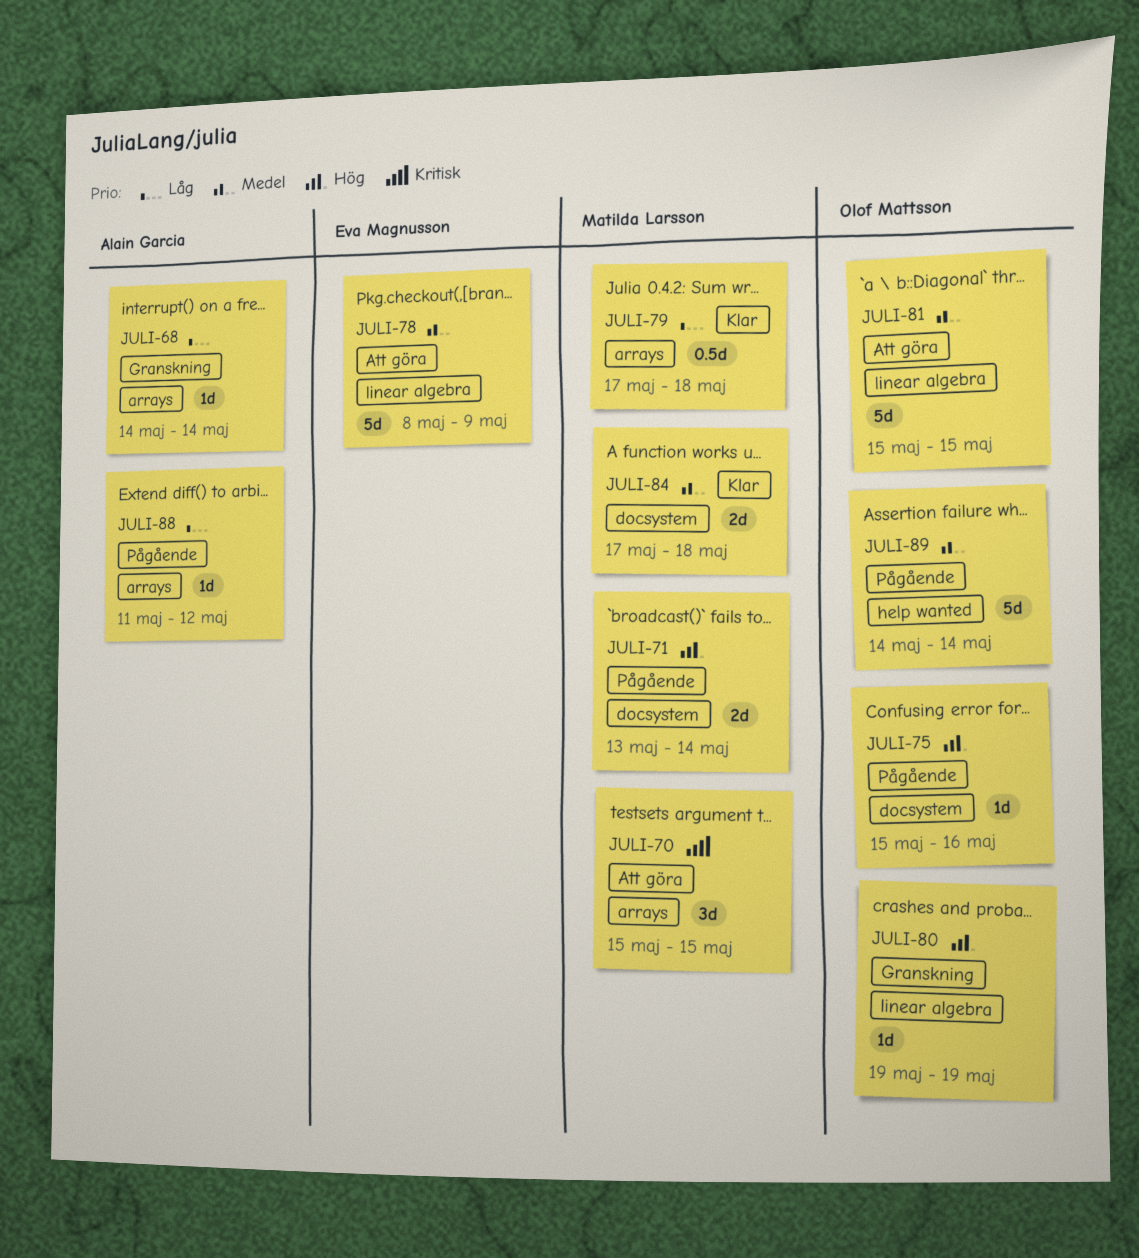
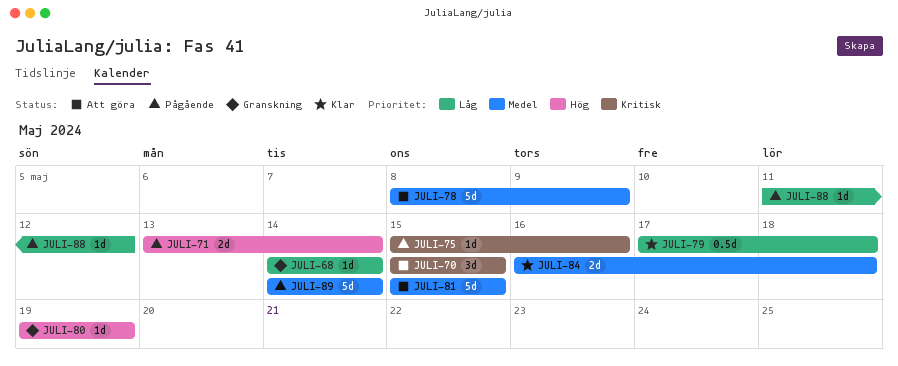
JULI-75, priority: Hög -> Kritisk
JULI-84, start: May 17 -> May 16

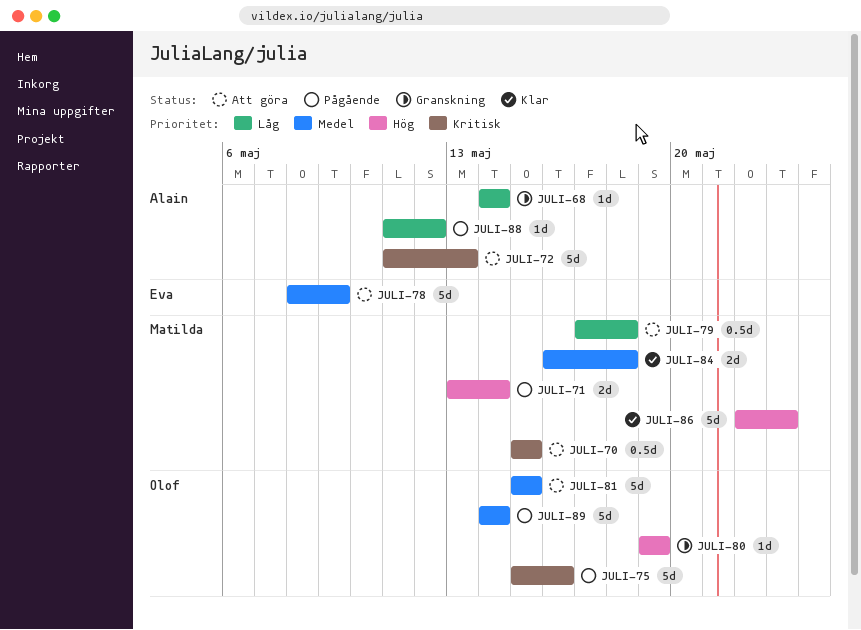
JULI-70, estimate: 3d -> 0.5d
JULI-72: none -> present
JULI-75, estimate: 1d -> 5d
JULI-79, status: Klar -> Att göra
JULI-86: none -> present

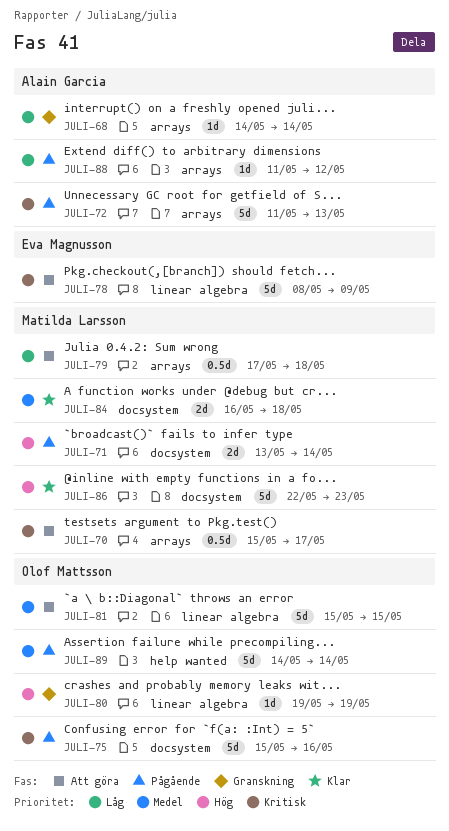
JULI-70, due: May 15 -> May 17
JULI-72, status: Att göra -> Pågående
JULI-78, priority: Medel -> Kritisk

